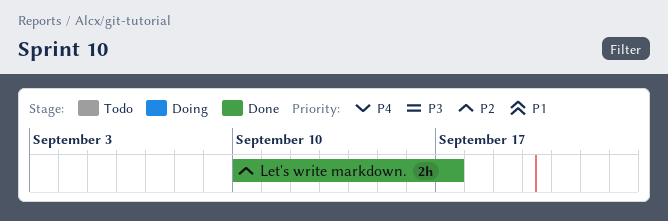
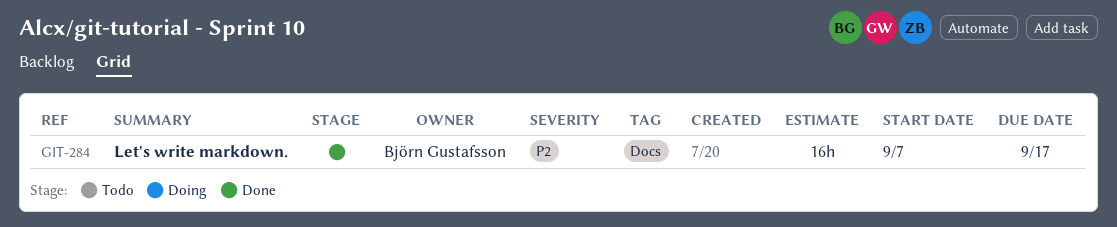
Let's write markdown., estimate: 2h -> 16h
Let's write markdown., start: Sep 10 -> Sep 7

